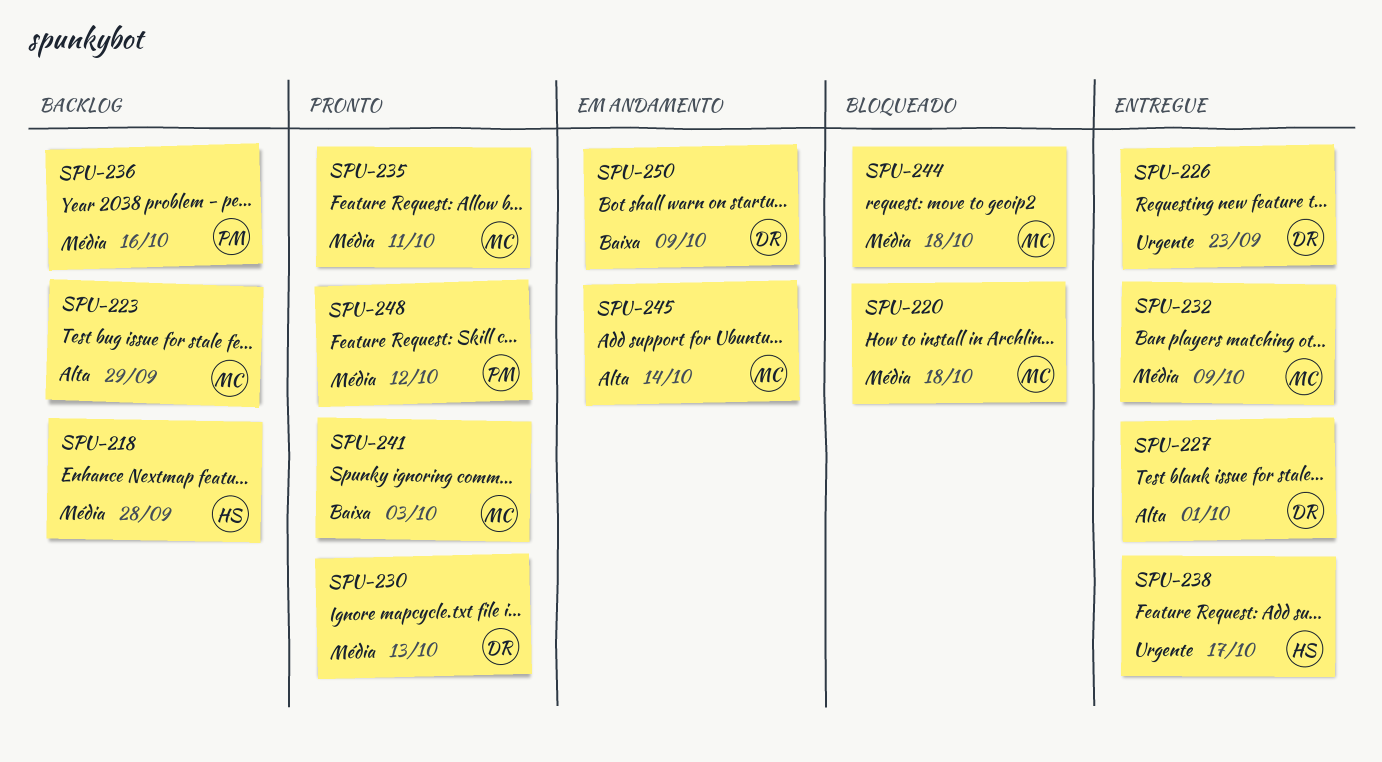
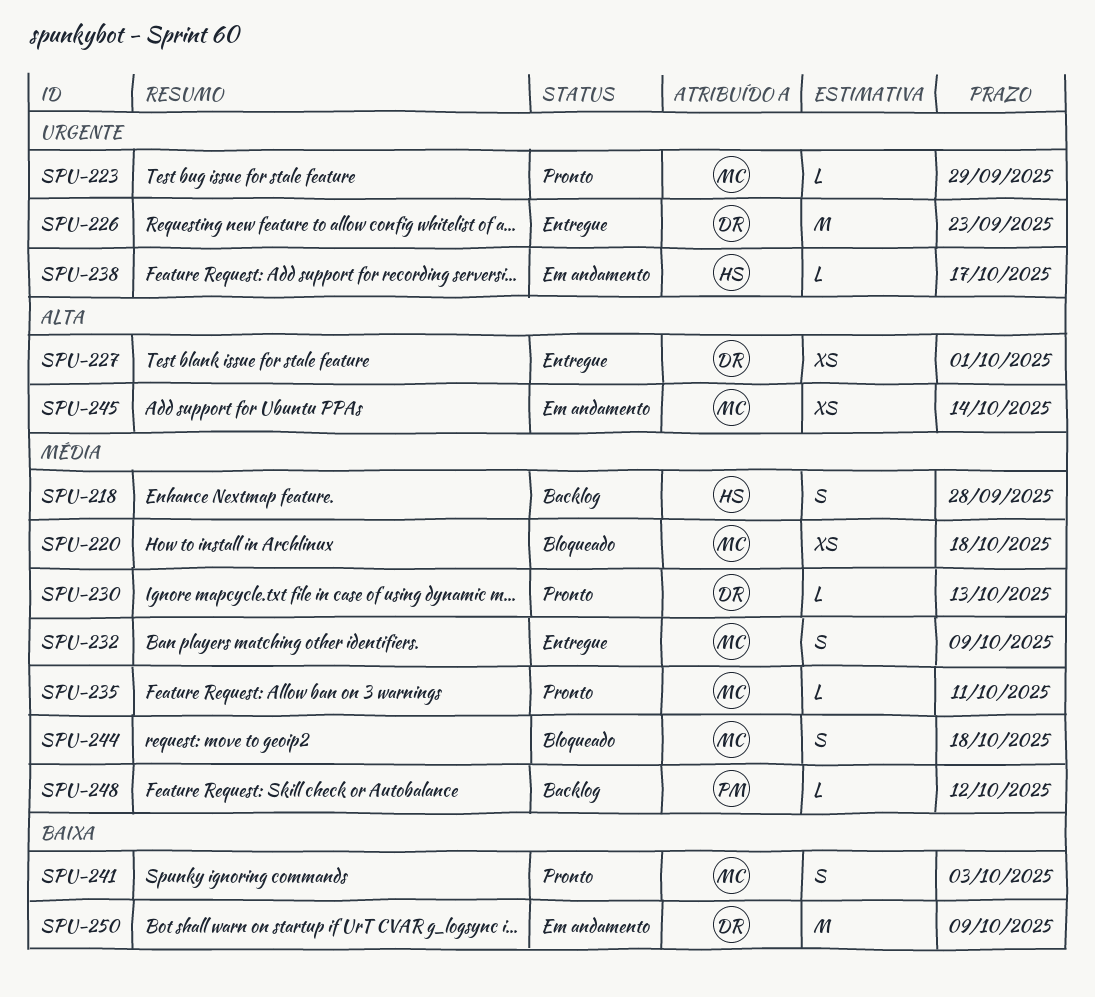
SPU-223, status: Backlog -> Pronto
SPU-223, priority: Alta -> Urgente
SPU-236: present -> none
SPU-238, status: Entregue -> Em andamento
SPU-248, status: Pronto -> Backlog

